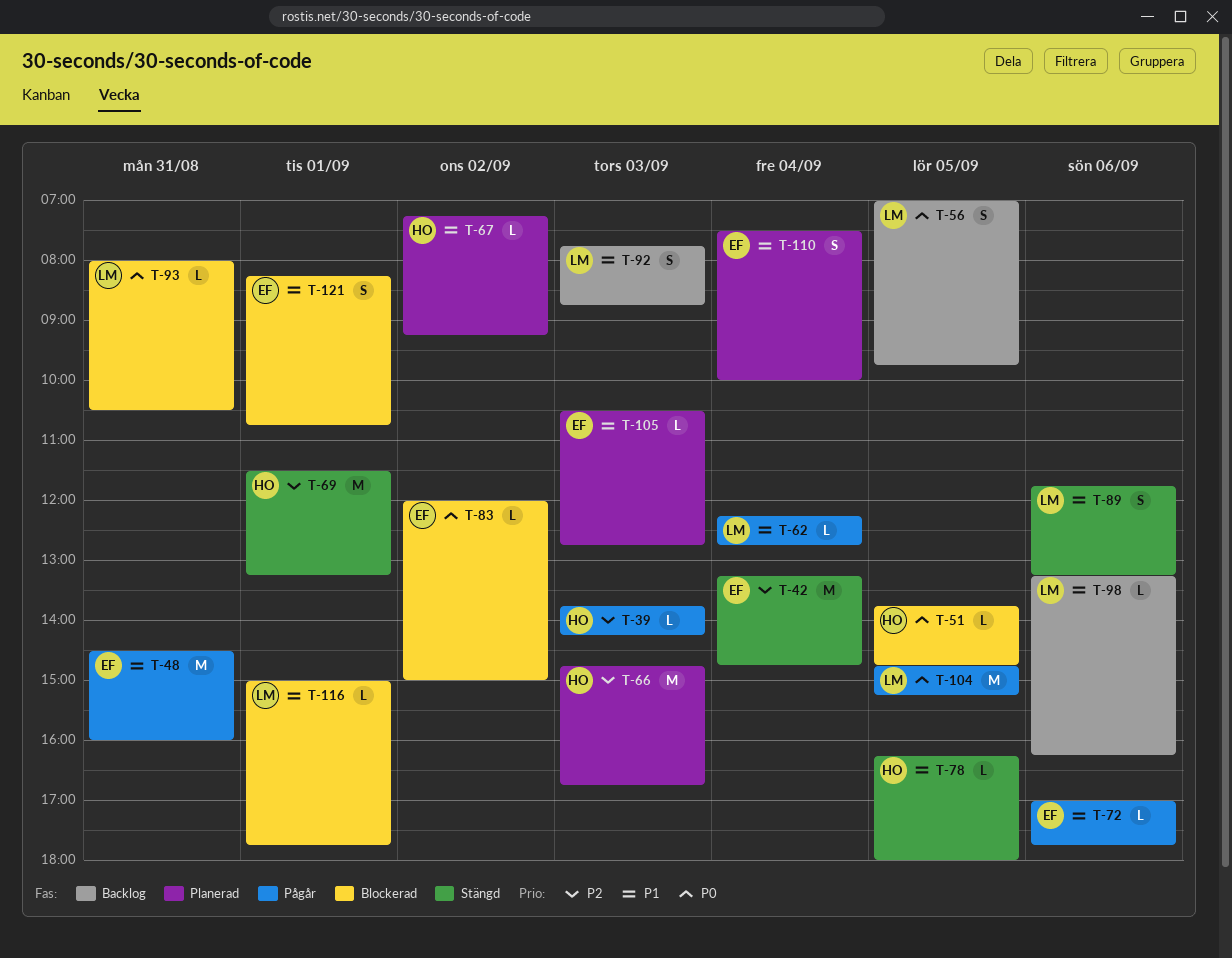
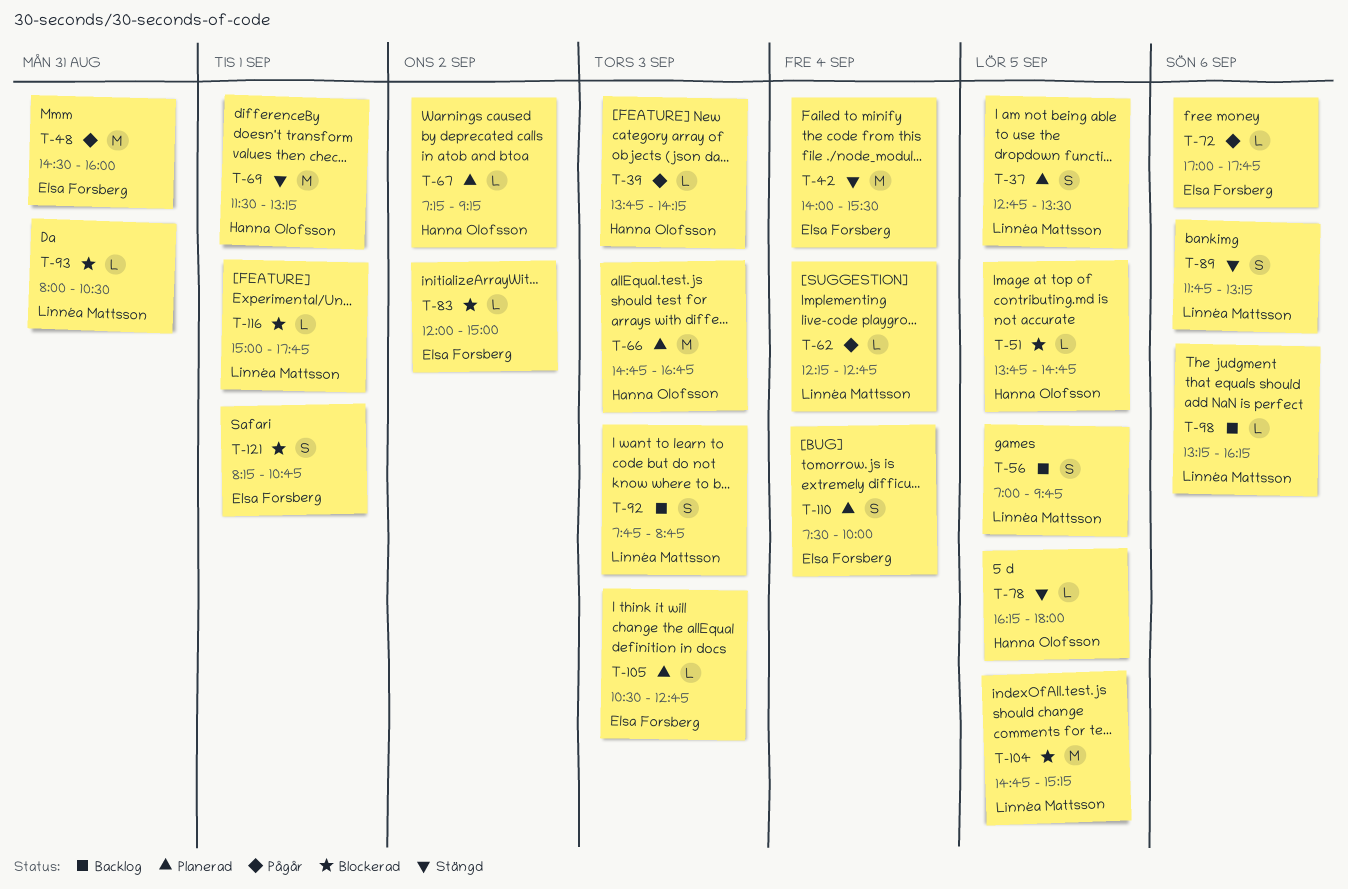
T-37: none -> present
T-42, begins: 13:15 -> 14:00
T-42, ends: 14:45 -> 15:30
T-104, status: Pågår -> Blockerad

